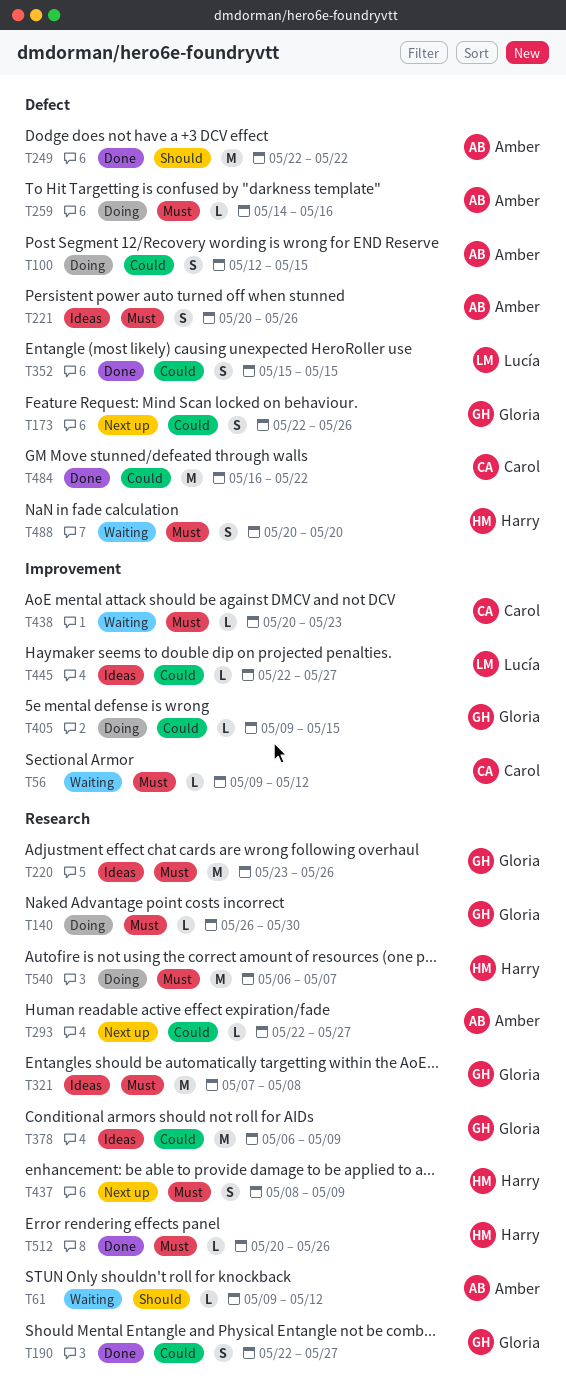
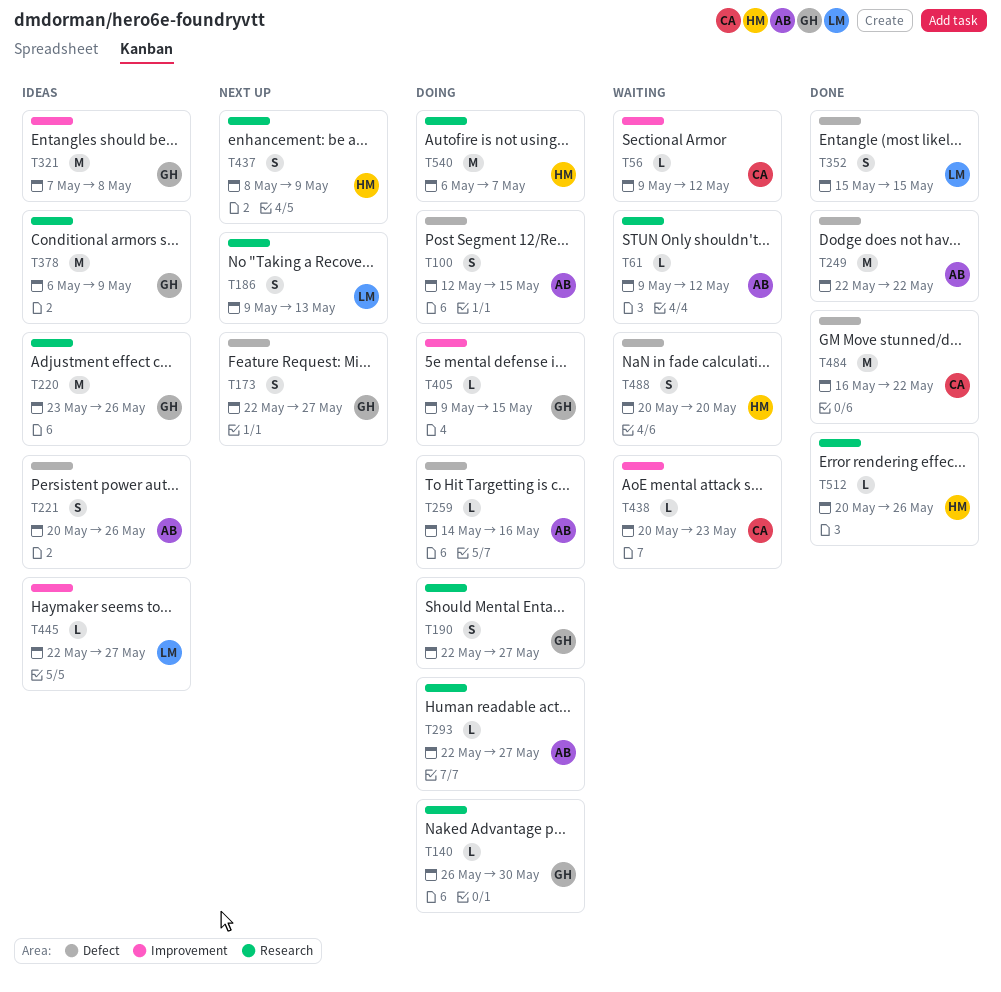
T173, due: May 26 -> May 27
T186: none -> present
T190, status: Done -> Doing
T293, status: Next up -> Doing
T321, label: Research -> Improvement

